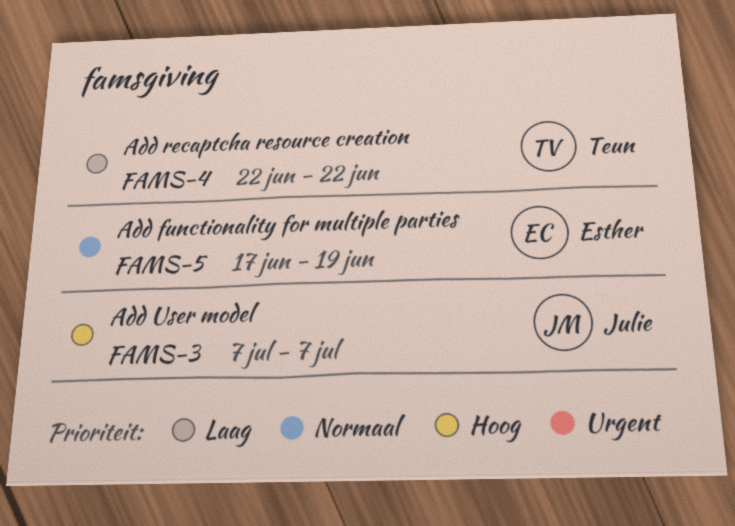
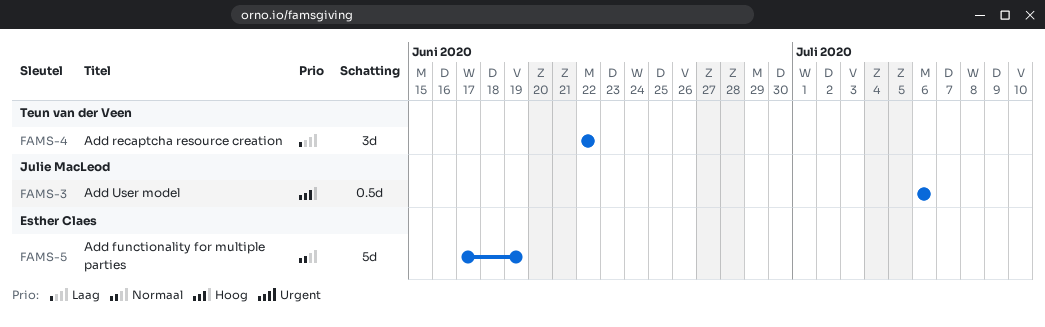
FAMS-3, start: Jul 7 -> Jul 6
FAMS-3, due: Jul 7 -> Jul 6

